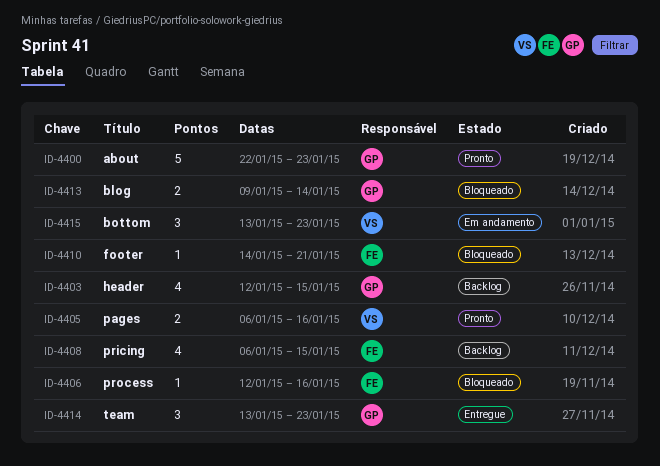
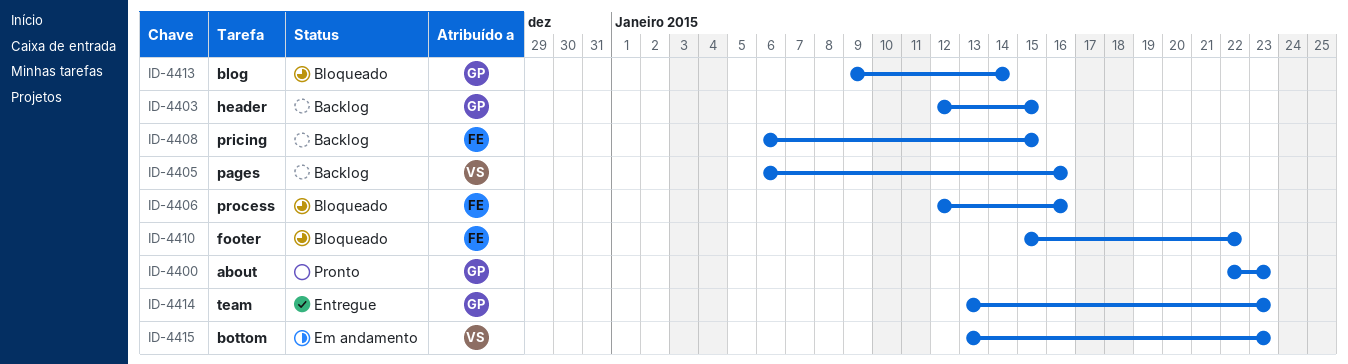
ID-4405, status: Pronto -> Backlog
ID-4410, start: Jan 14 -> Jan 15
ID-4410, due: Jan 21 -> Jan 22

